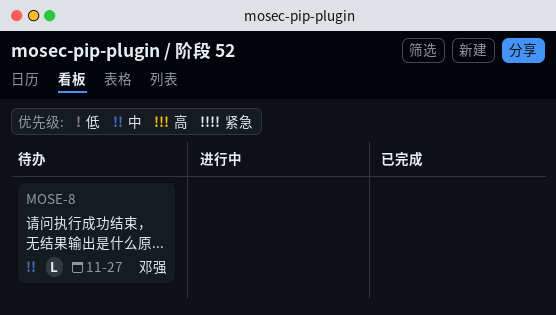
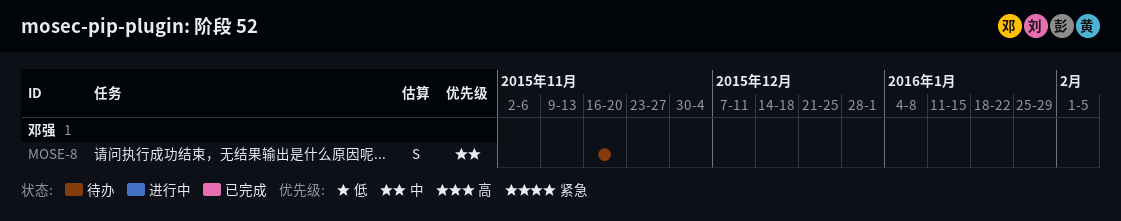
MOSE-8, estimate: L -> S
MOSE-8, due: Nov 27 -> Nov 20

